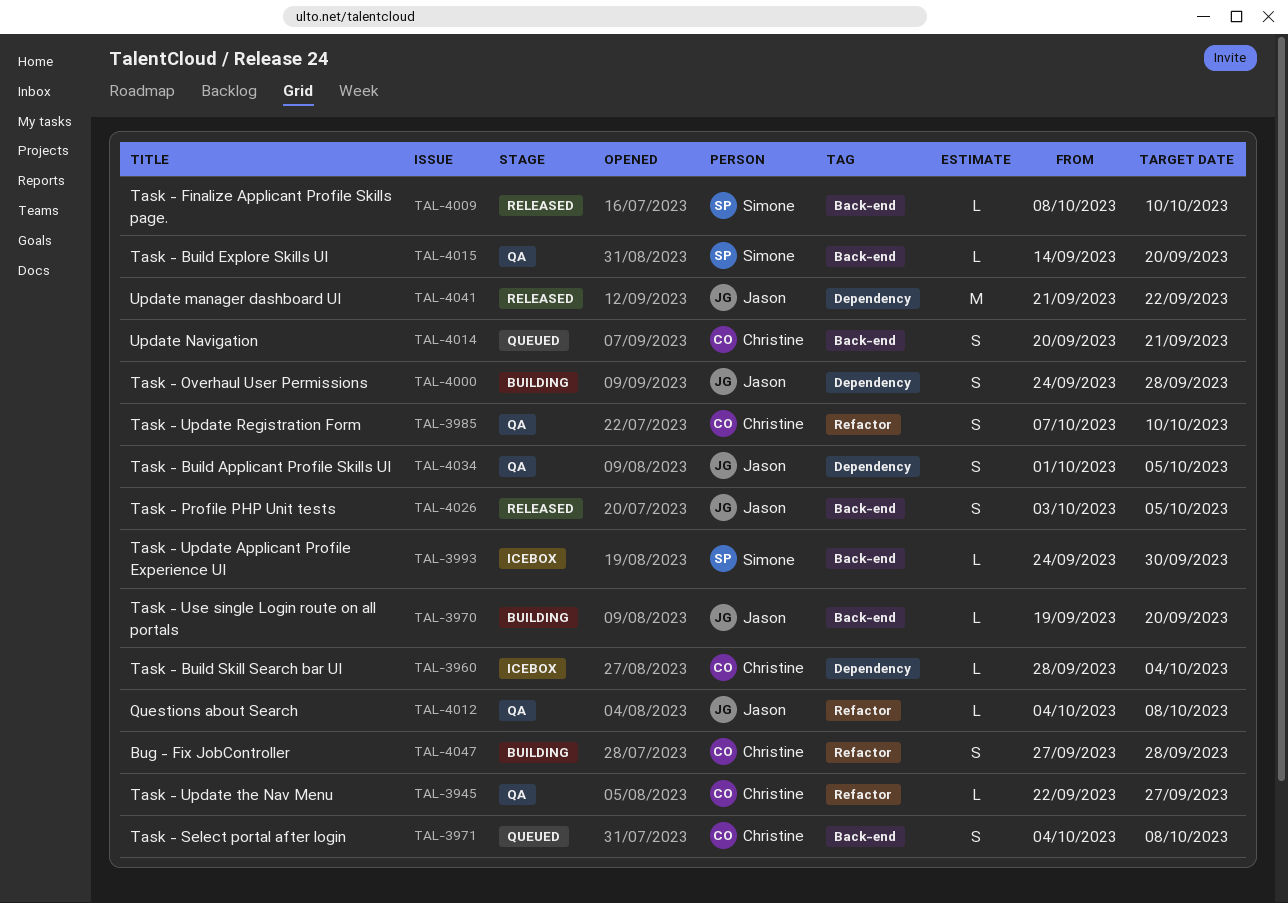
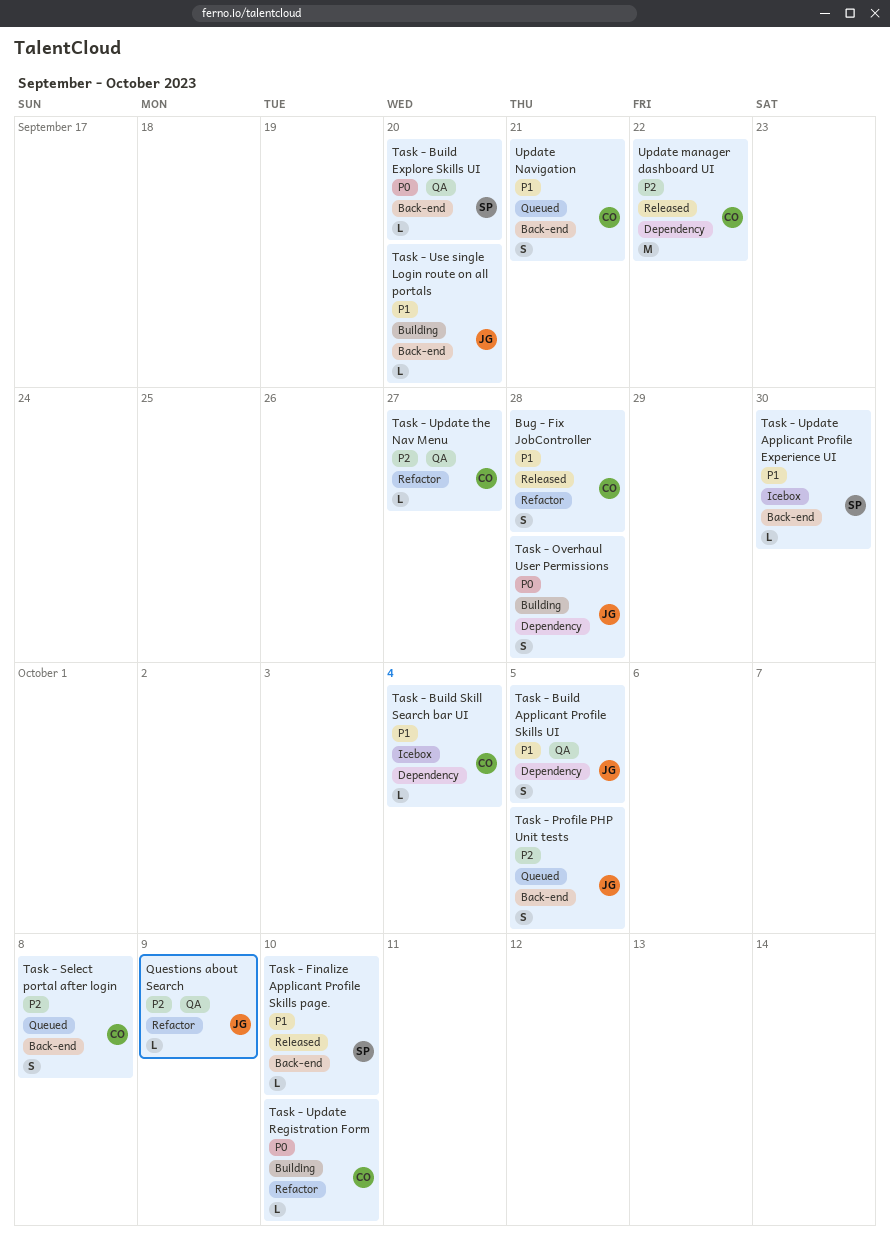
Bug - Fix JobController, status: Building -> Released
Questions about Search, due: Oct 8 -> Oct 9
Task - Profile PHP Unit tests, status: Released -> Queued
Task - Update Registration Form, status: QA -> Building
Task - Update Registration Form, estimate: S -> L
Update manager dashboard UI, owner: Jason -> Christine

